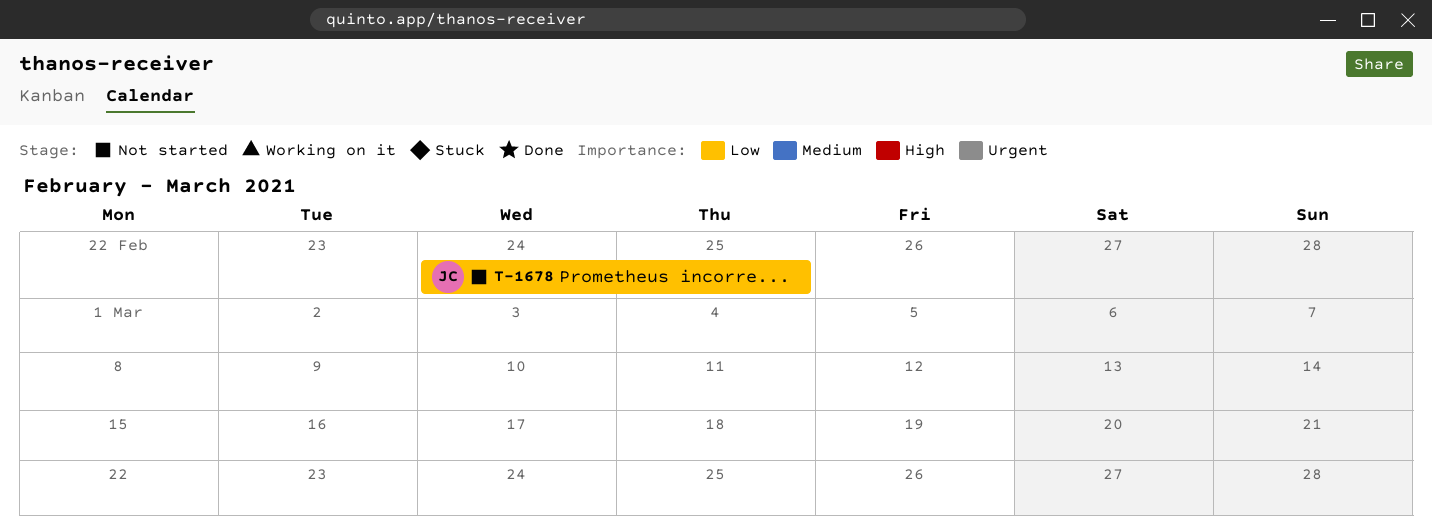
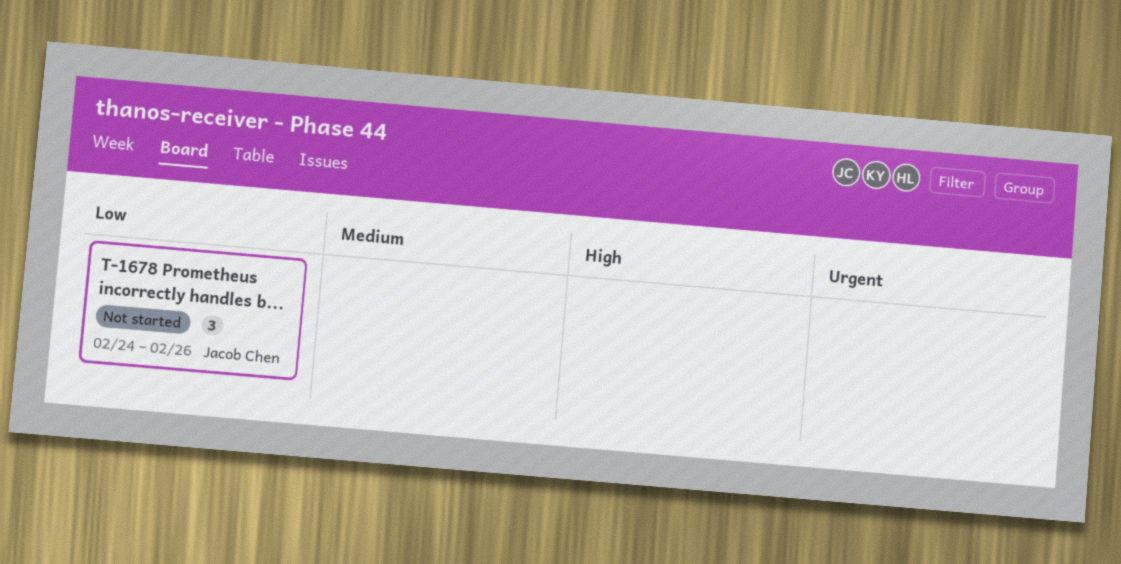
T-1678, due: Feb 25 -> Feb 26

